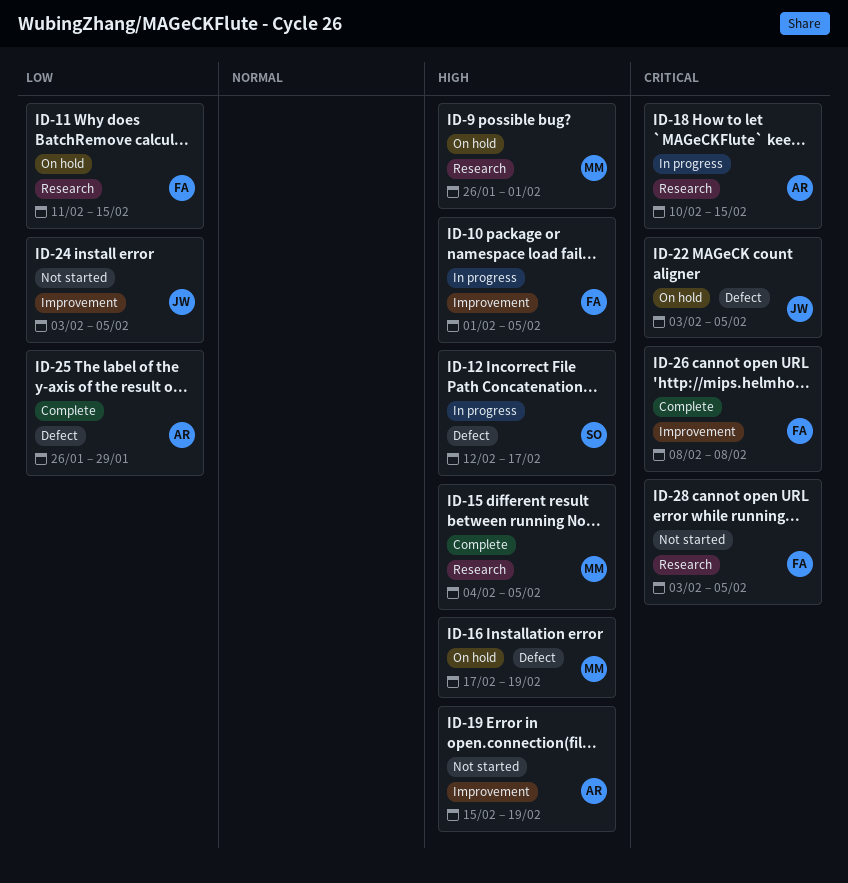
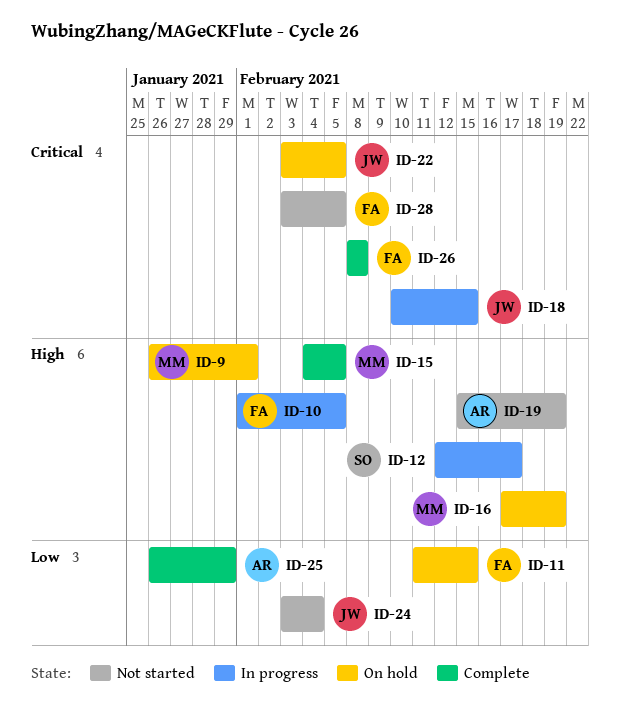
ID-18, owner: AR -> JW
ID-24, due: Feb 5 -> Feb 4

